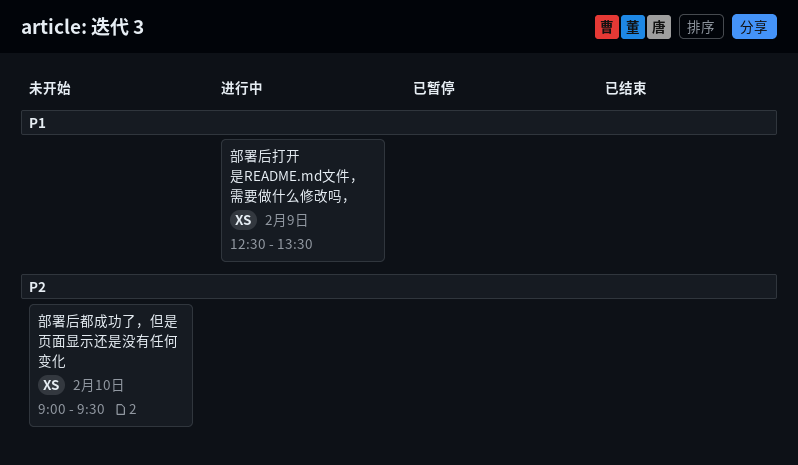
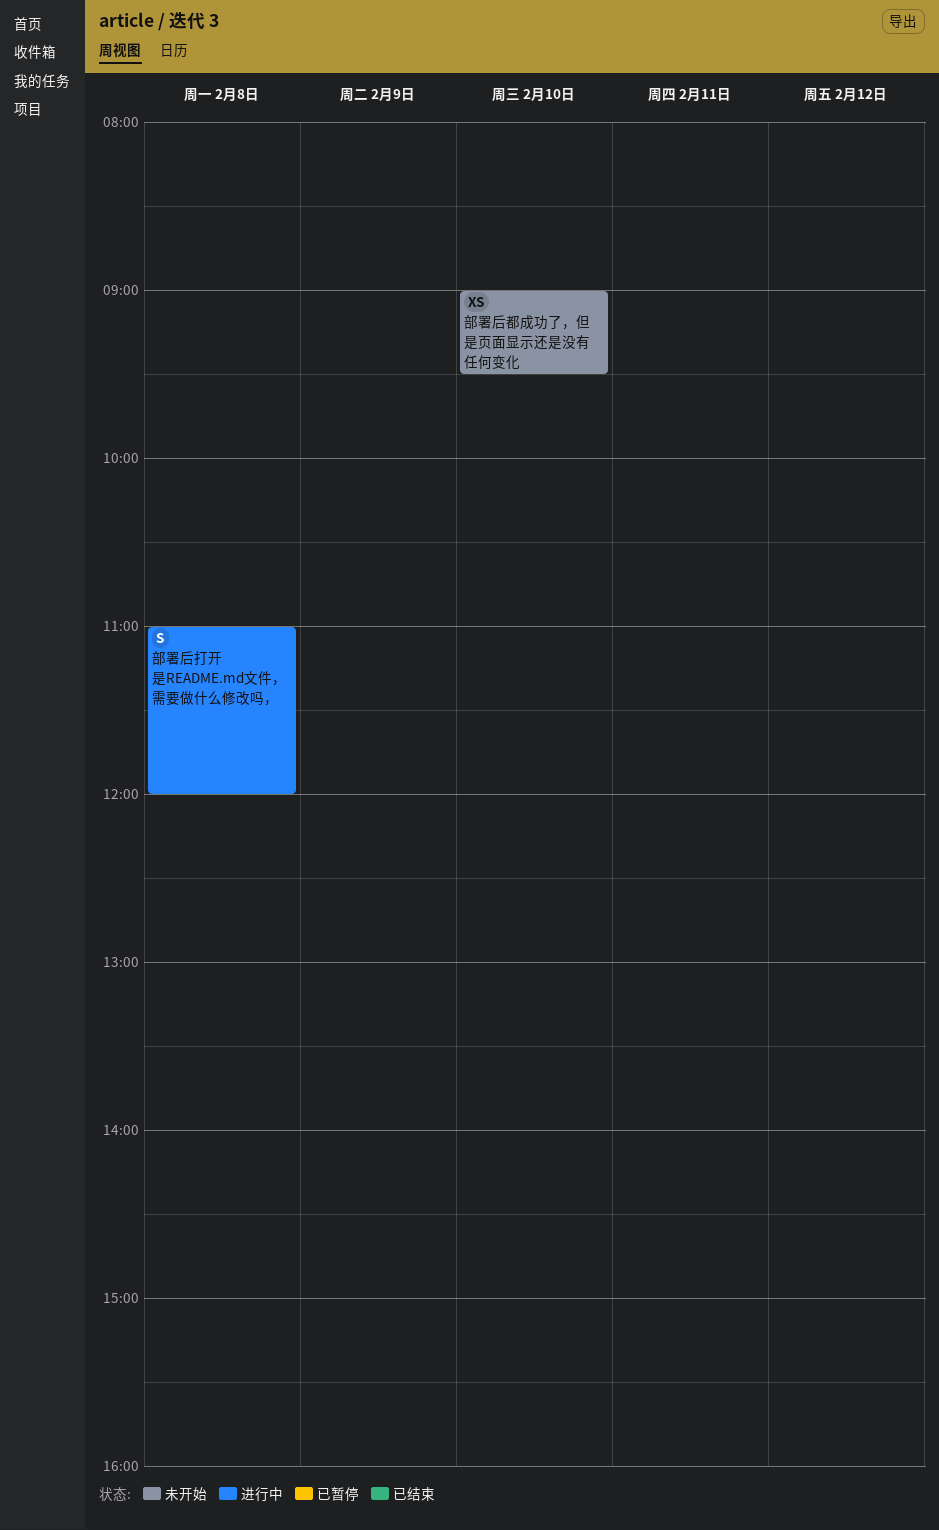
部署后打开是README.md文件，需要做什么修改吗，, estimate: XS -> S
部署后打开是README.md文件，需要做什么修改吗，, day: Feb 9 -> Feb 8
部署后打开是README.md文件，需要做什么修改吗，, begins: 12:30 -> 11:00
部署后打开是README.md文件，需要做什么修改吗，, ends: 13:30 -> 12:00

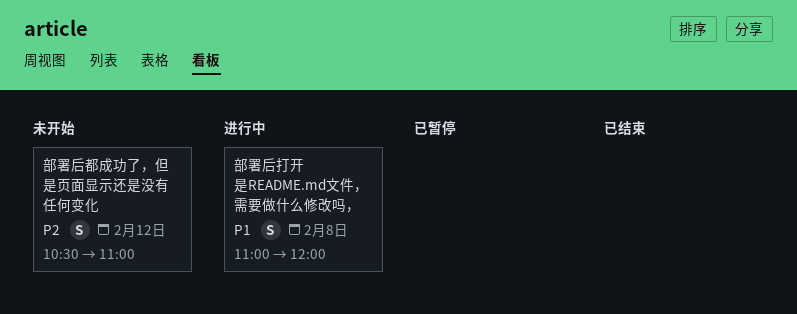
部署后都成功了，但是页面显示还是没有任何变化, estimate: XS -> S
部署后都成功了，但是页面显示还是没有任何变化, day: Feb 10 -> Feb 12
部署后都成功了，但是页面显示还是没有任何变化, begins: 09:00 -> 10:30
部署后都成功了，但是页面显示还是没有任何变化, ends: 09:30 -> 11:00

